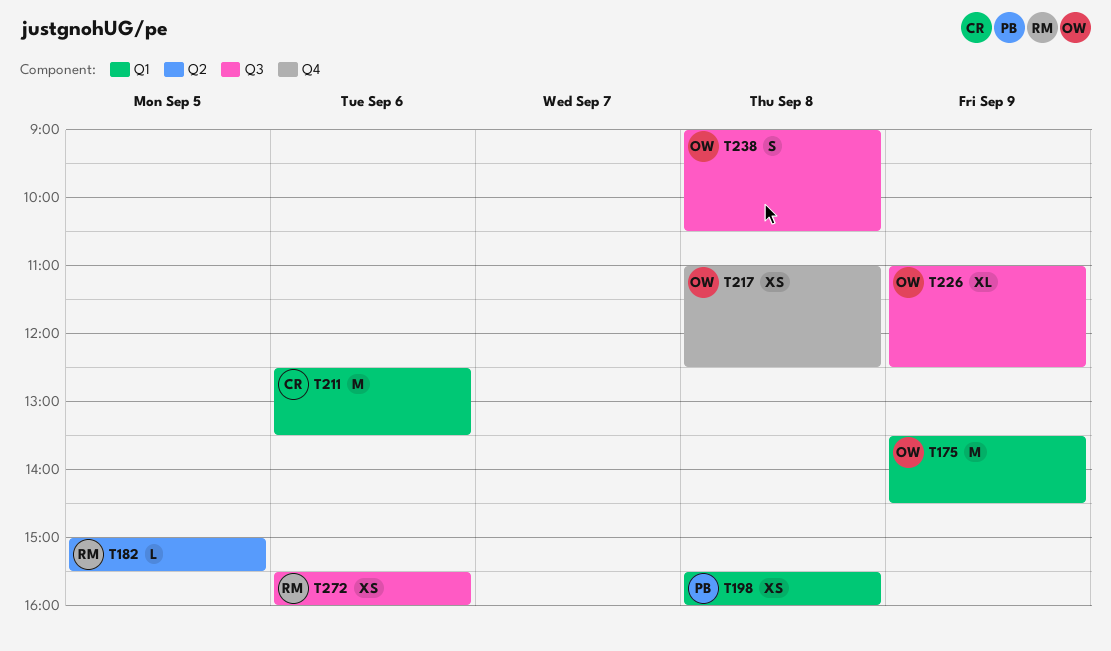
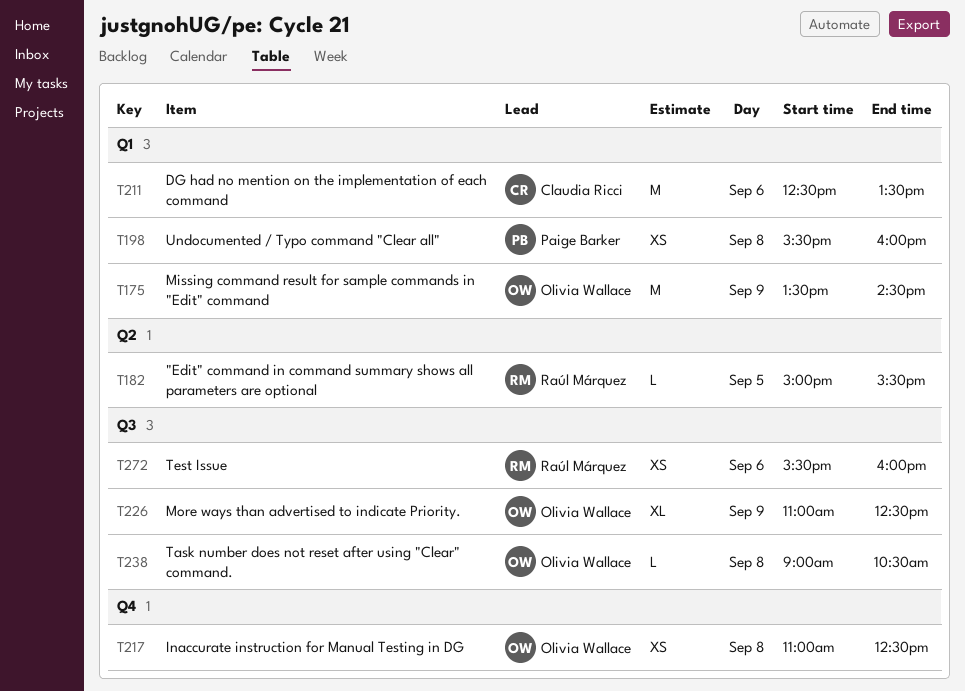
T238, estimate: S -> L

